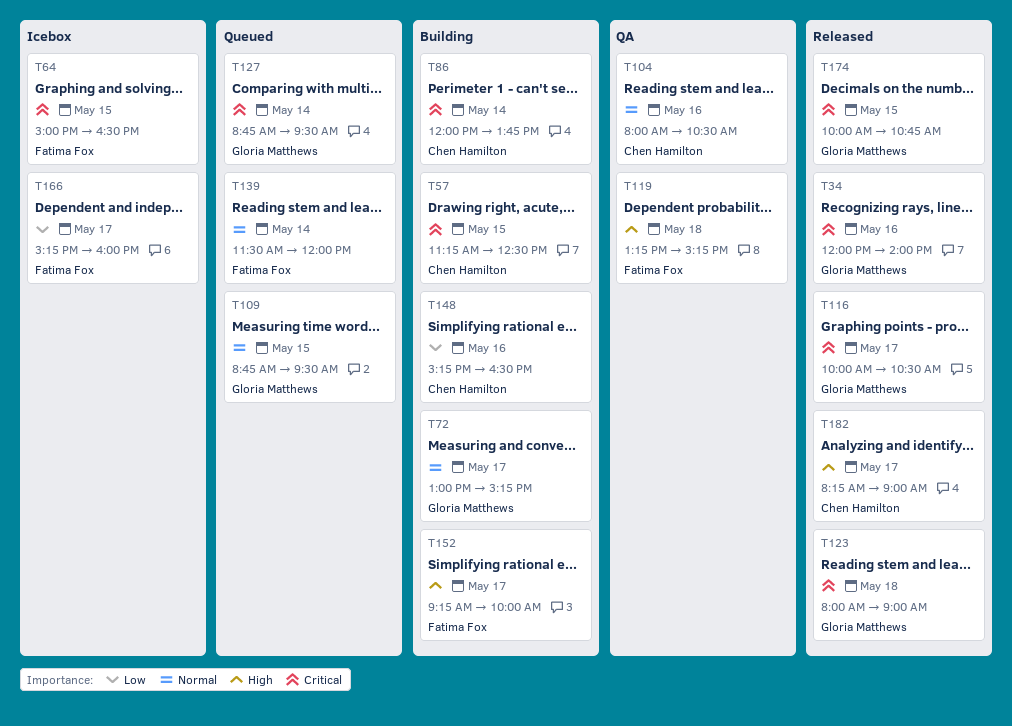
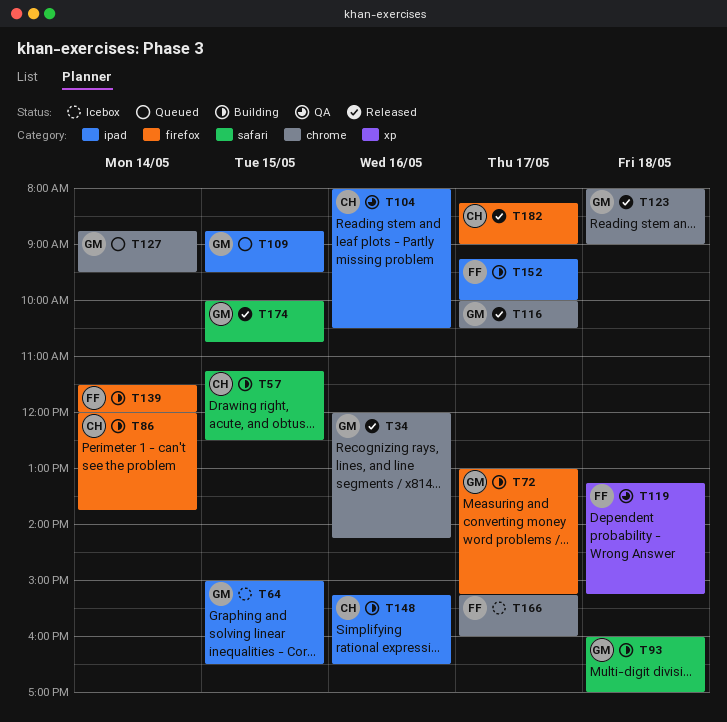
T34, ends: 14:00 -> 14:15
T64, owner: Fatima Fox -> Gloria Matthews
T93: none -> present
T139, status: Queued -> Building

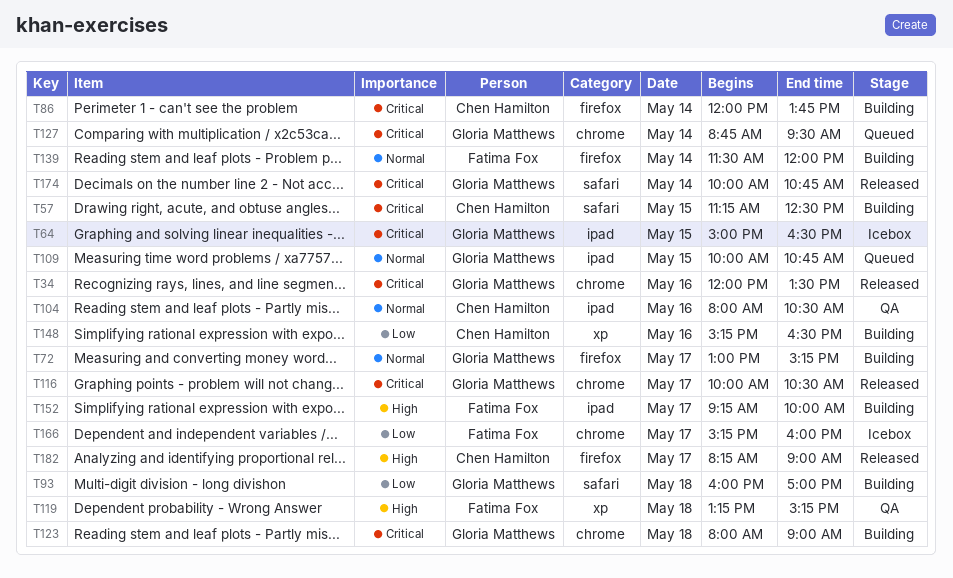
T34, ends: 14:15 -> 13:30
T109, begins: 08:45 -> 10:00
T109, ends: 09:30 -> 10:45
T123, status: Released -> Building
T148, label: ipad -> xp
T174, day: May 15 -> May 14

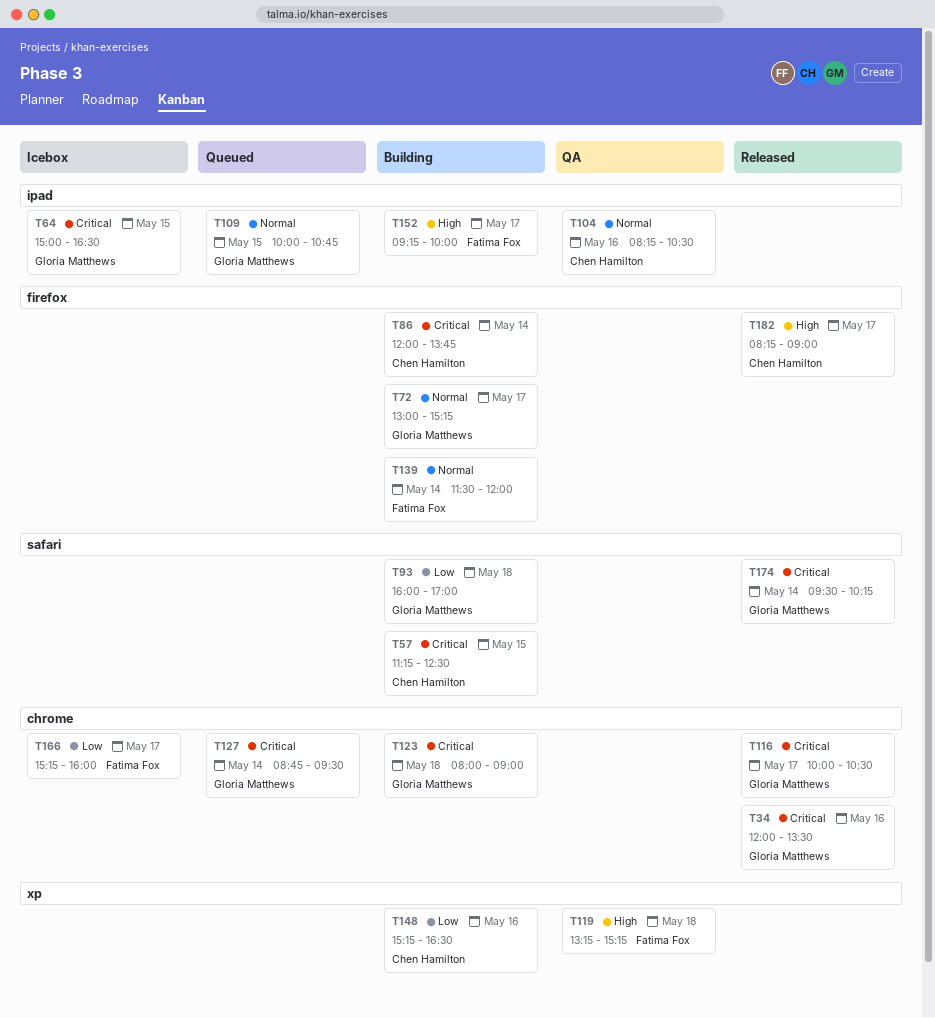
T104, begins: 08:00 -> 08:15
T174, begins: 10:00 -> 09:30
T174, ends: 10:45 -> 10:15

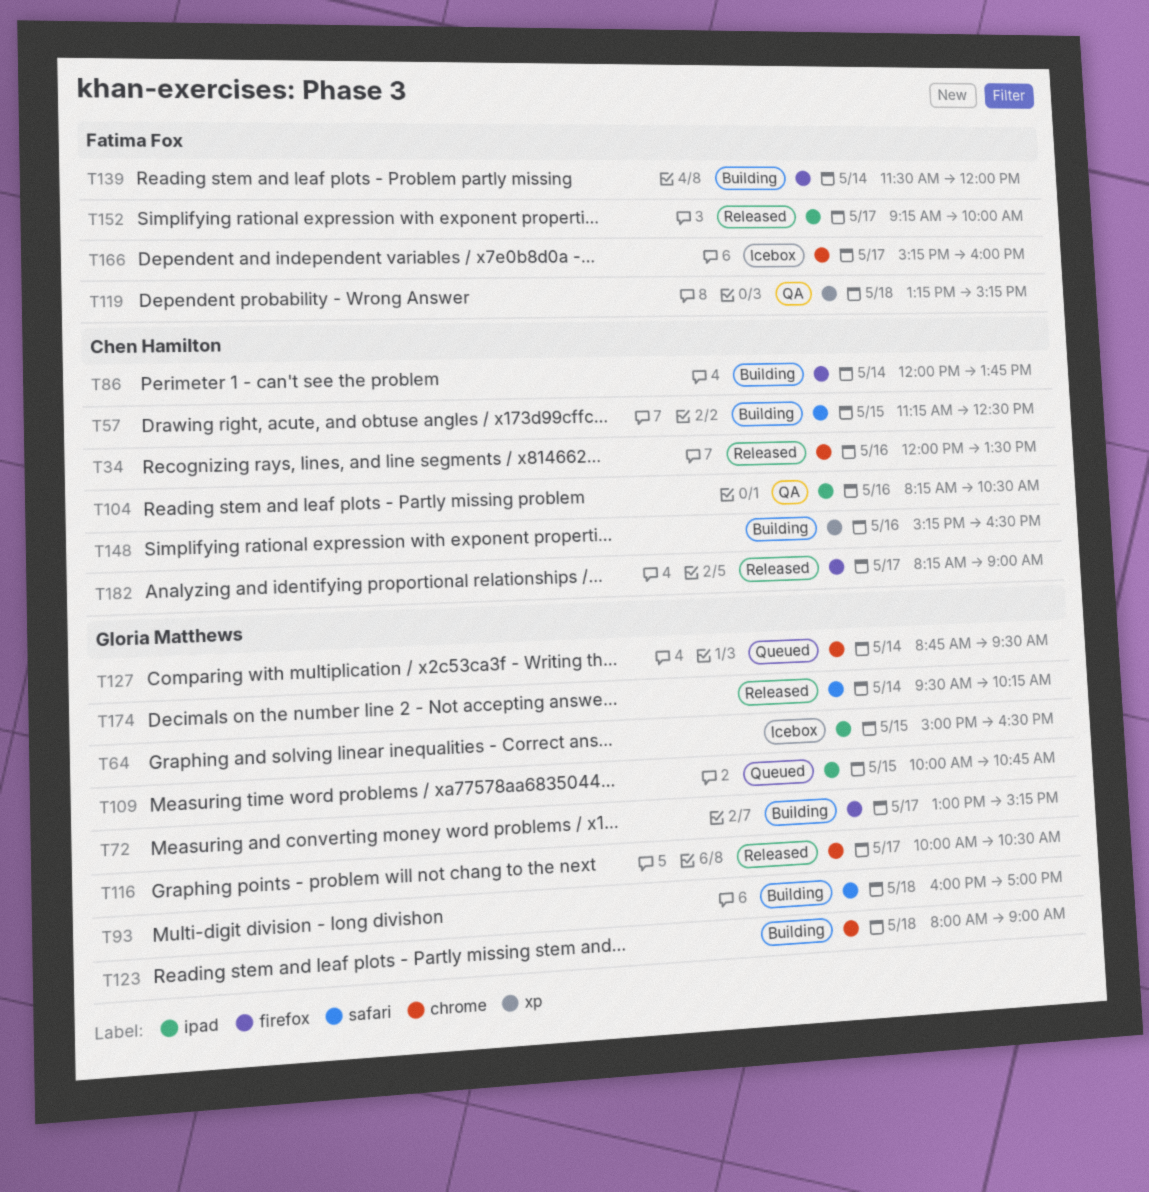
T34, owner: Gloria Matthews -> Chen Hamilton
T152, status: Building -> Released

